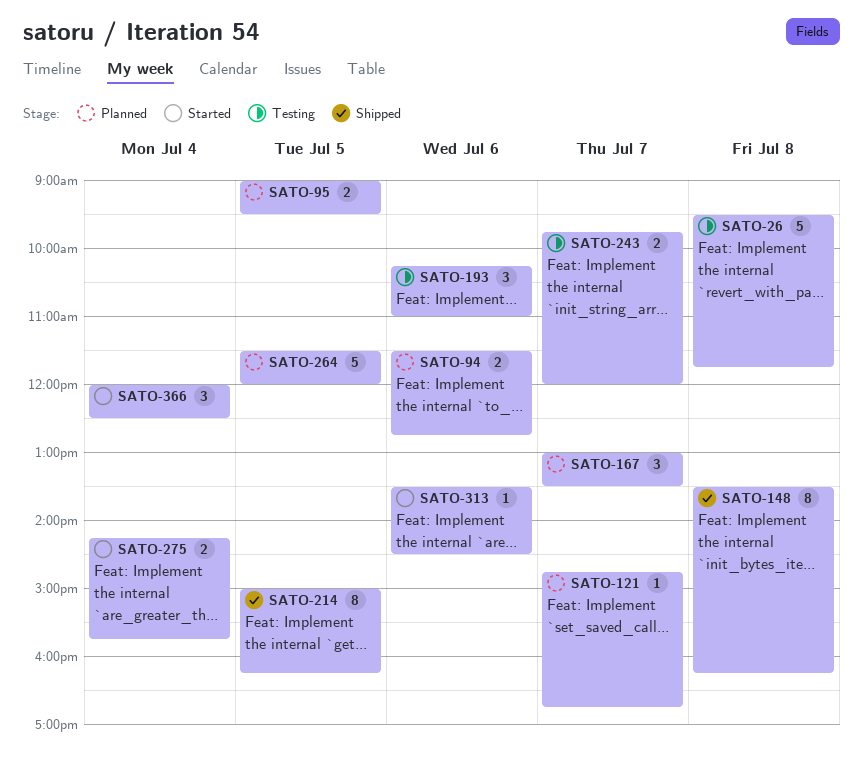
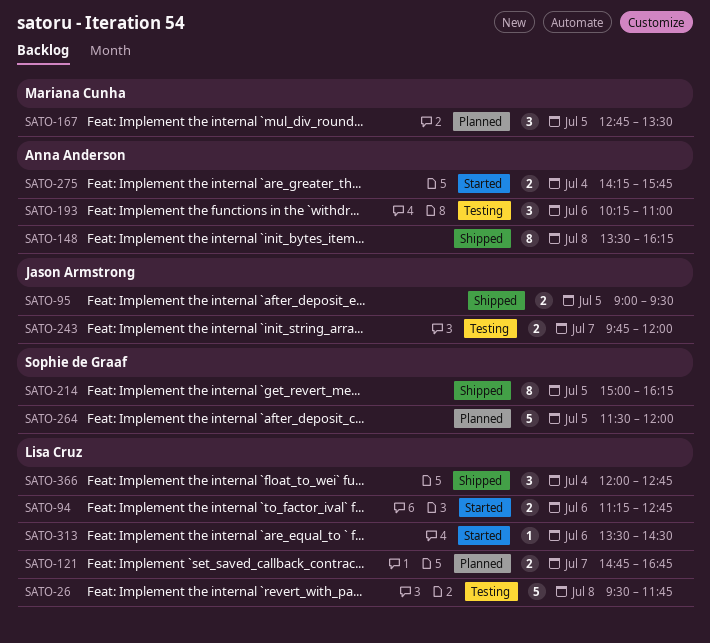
SATO-94, status: Planned -> Started
SATO-94, begins: 11:30 -> 11:15
SATO-95, status: Planned -> Shipped
SATO-121, estimate: 1 -> 2
SATO-167, day: Jul 7 -> Jul 5
SATO-167, begins: 13:00 -> 12:45
SATO-366, status: Started -> Shipped
SATO-366, ends: 12:30 -> 12:45

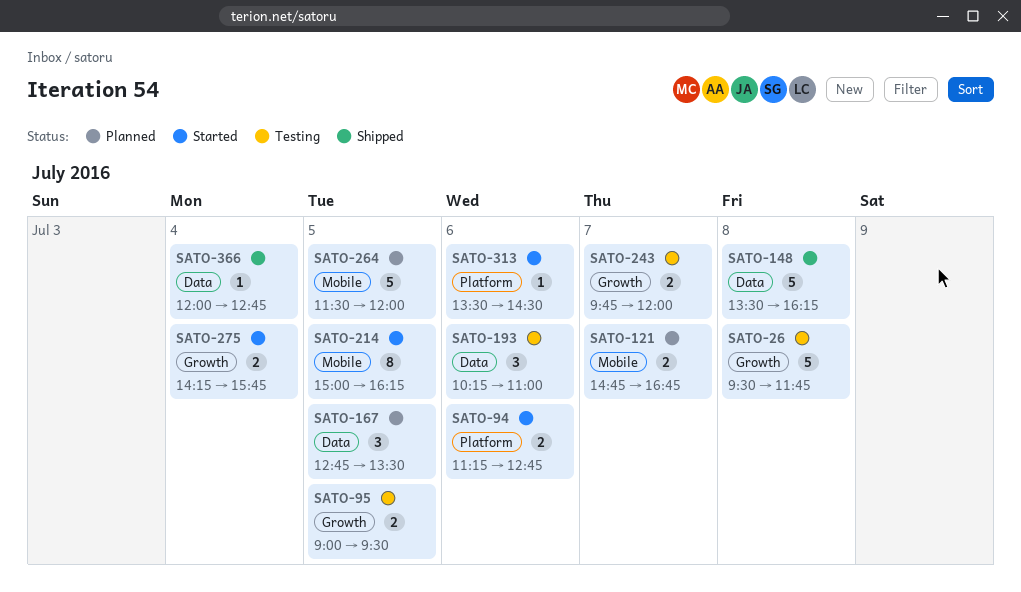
SATO-95, status: Shipped -> Testing
SATO-148, estimate: 8 -> 5
SATO-214, status: Shipped -> Started
SATO-366, estimate: 3 -> 1

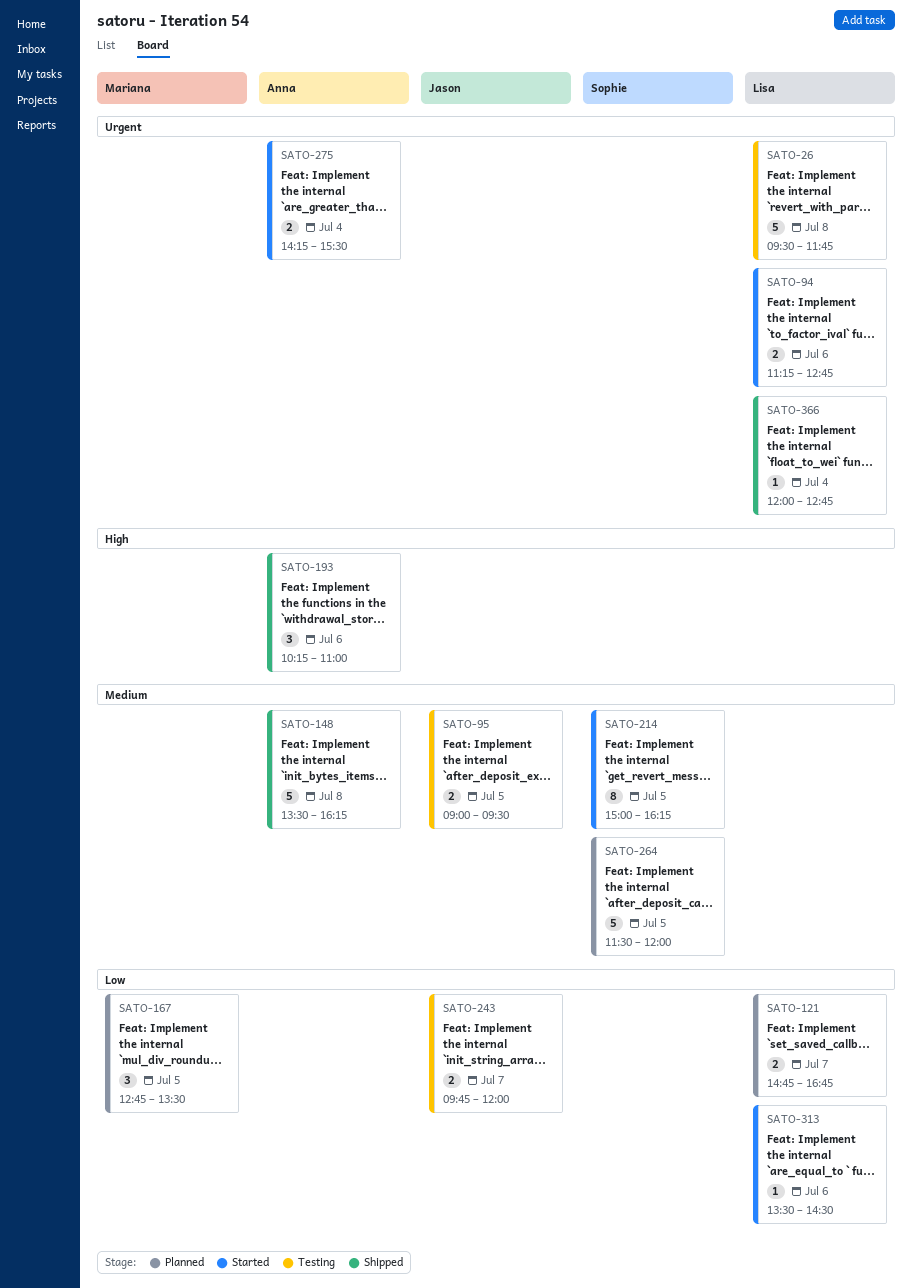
SATO-193, status: Testing -> Shipped
SATO-275, ends: 15:45 -> 15:30

